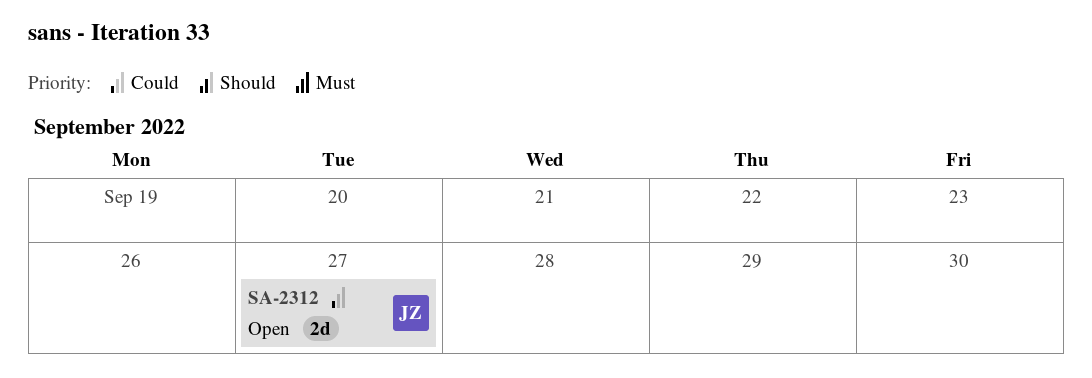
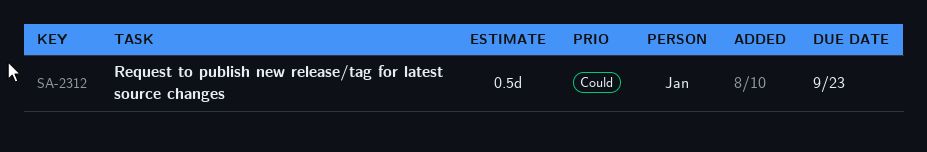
SA-2312, estimate: 2d -> 0.5d
SA-2312, due: Sep 27 -> Sep 23

